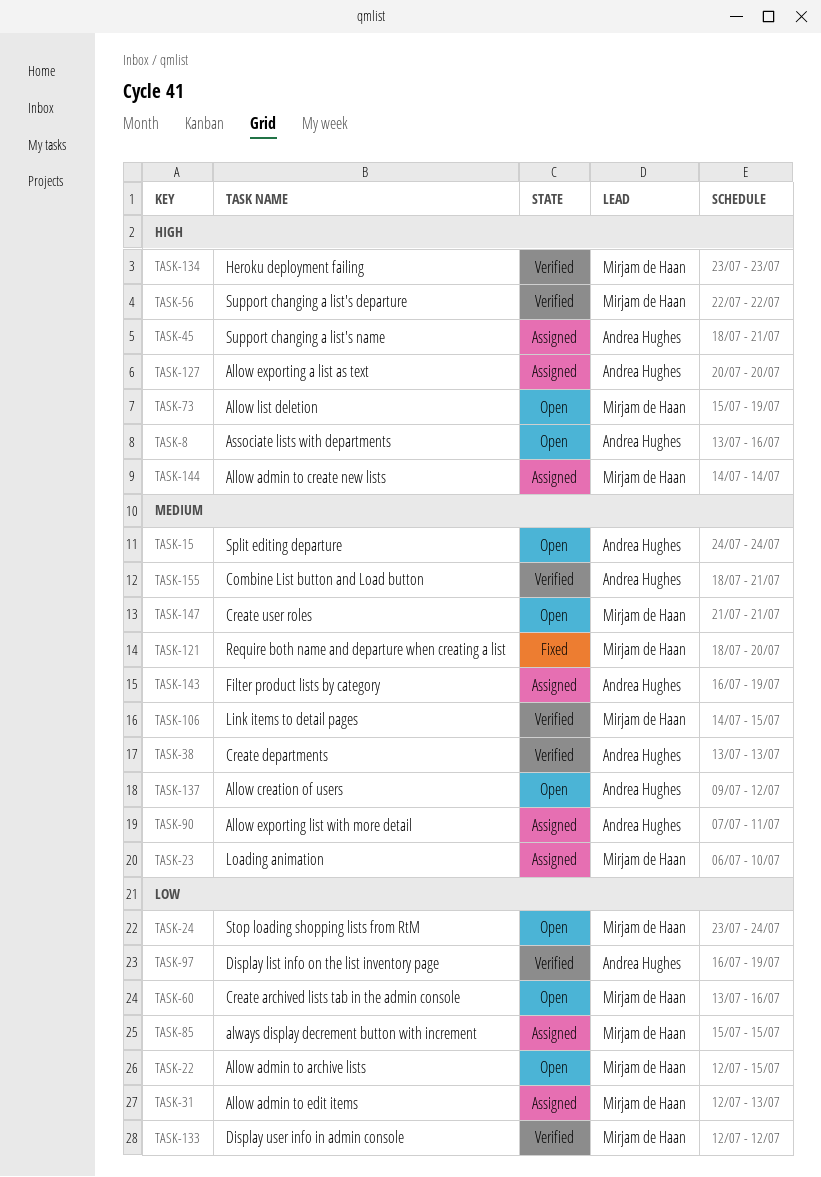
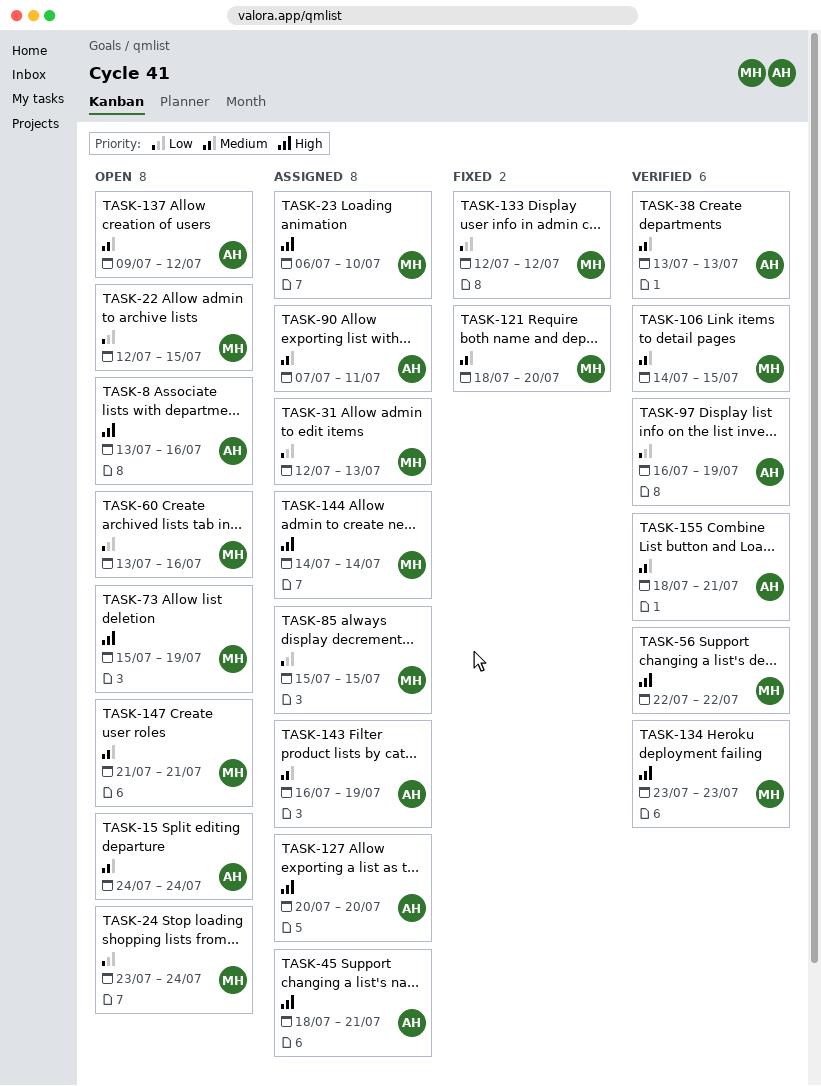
TASK-23, priority: Medium -> High
TASK-133, status: Verified -> Fixed

